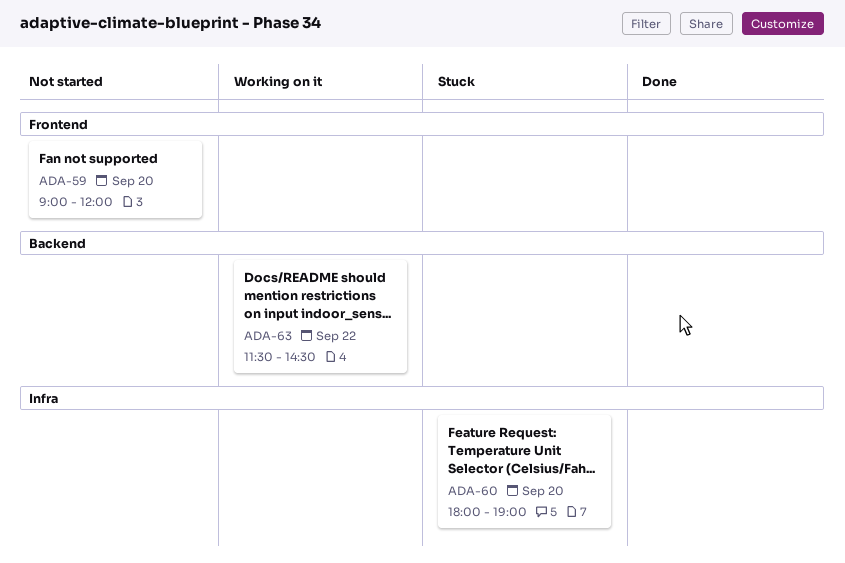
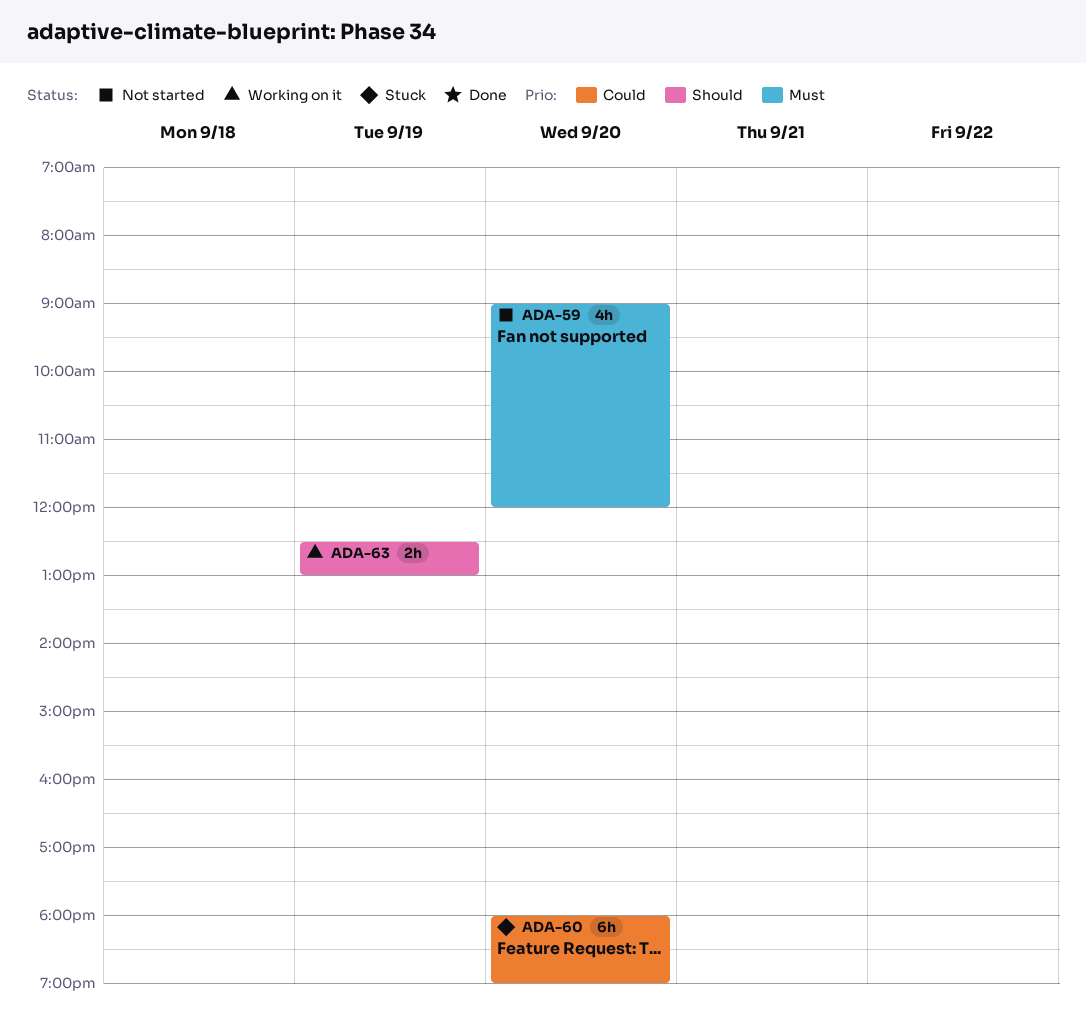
ADA-63, day: Sep 22 -> Sep 19
ADA-63, begins: 11:30 -> 12:30
ADA-63, ends: 14:30 -> 13:00

